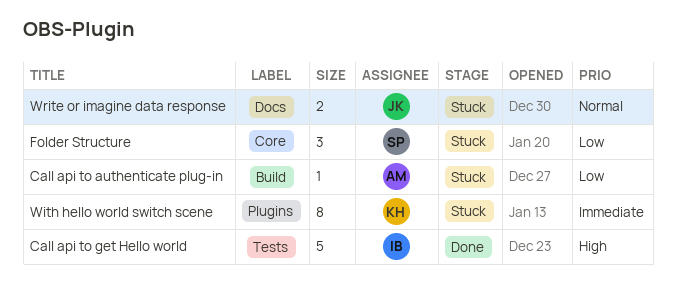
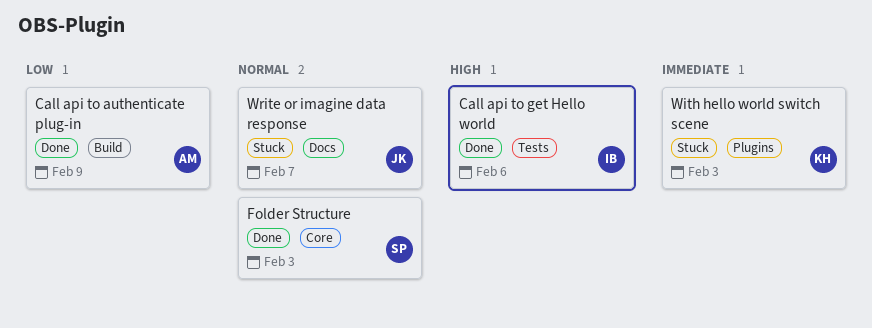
Call api to authenticate plug-in, status: Stuck -> Done
Folder Structure, status: Stuck -> Done
Folder Structure, priority: Low -> Normal

